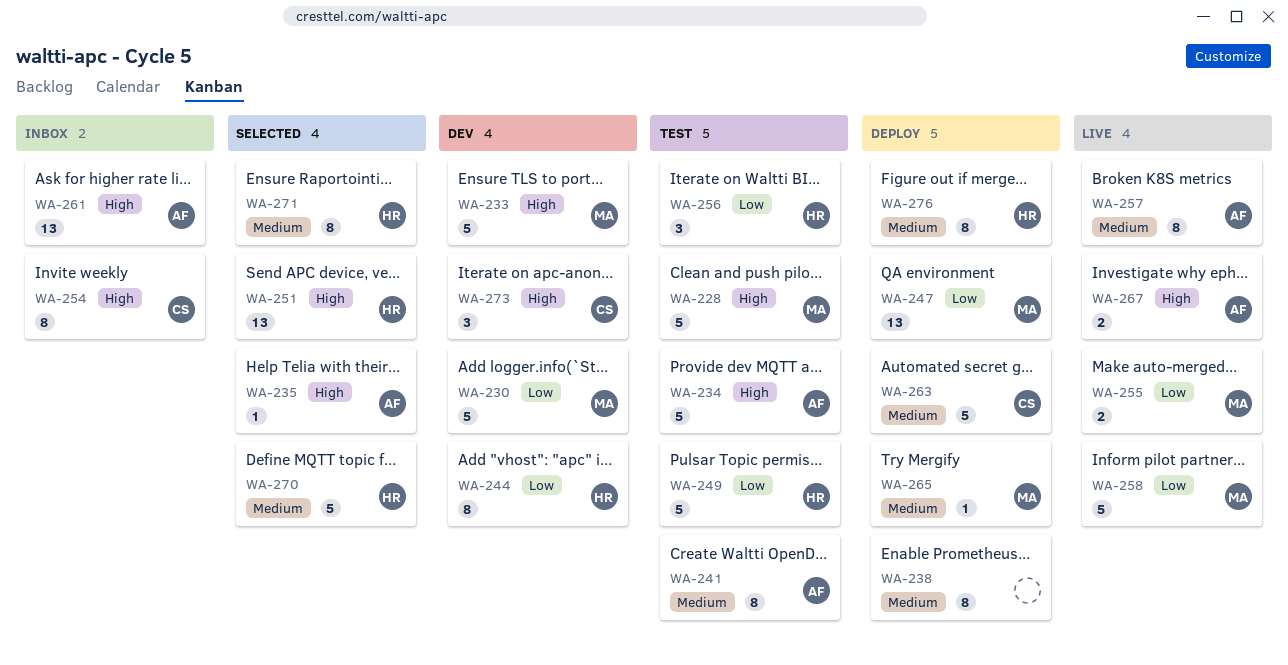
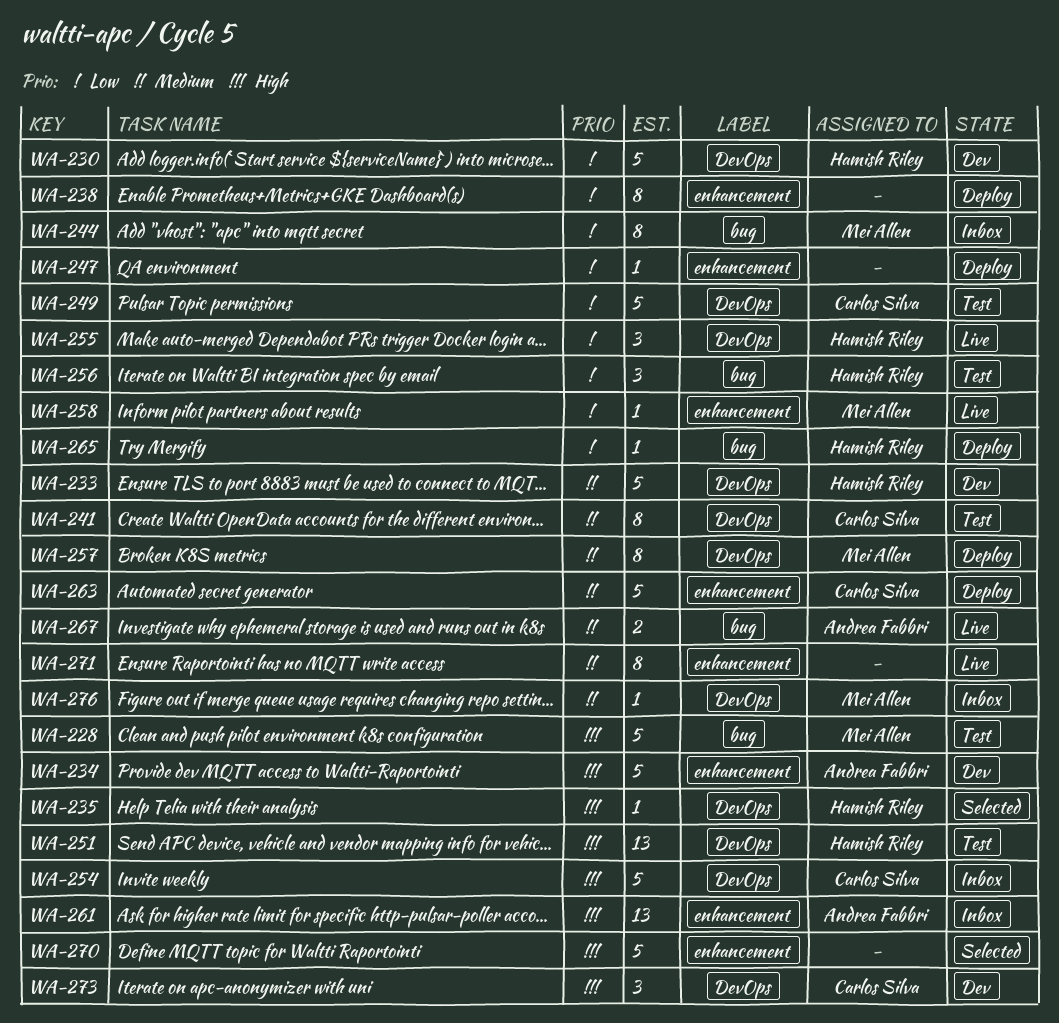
WA-230, owner: Mei Allen -> Hamish Riley
WA-233, owner: Mei Allen -> Hamish Riley
WA-233, priority: High -> Medium
WA-234, status: Test -> Dev
WA-235, owner: Andrea Fabbri -> Hamish Riley
WA-238, priority: Medium -> Low
WA-241, owner: Andrea Fabbri -> Carlos Silva
WA-244, status: Dev -> Inbox
WA-244, owner: Hamish Riley -> Mei Allen
WA-247, owner: Mei Allen -> none
WA-247, estimate: 13 -> 1
WA-249, owner: Hamish Riley -> Carlos Silva
WA-251, status: Selected -> Test
WA-254, estimate: 8 -> 5
WA-255, owner: Mei Allen -> Hamish Riley
WA-255, estimate: 2 -> 3
WA-257, status: Live -> Deploy
WA-257, owner: Andrea Fabbri -> Mei Allen
WA-258, estimate: 5 -> 1
WA-265, owner: Mei Allen -> Hamish Riley
WA-265, priority: Medium -> Low
WA-267, priority: High -> Medium
WA-270, owner: Hamish Riley -> none
WA-270, priority: Medium -> High
WA-271, status: Selected -> Live
WA-271, owner: Hamish Riley -> none
WA-276, status: Deploy -> Inbox
WA-276, owner: Hamish Riley -> Mei Allen
WA-276, estimate: 8 -> 1

